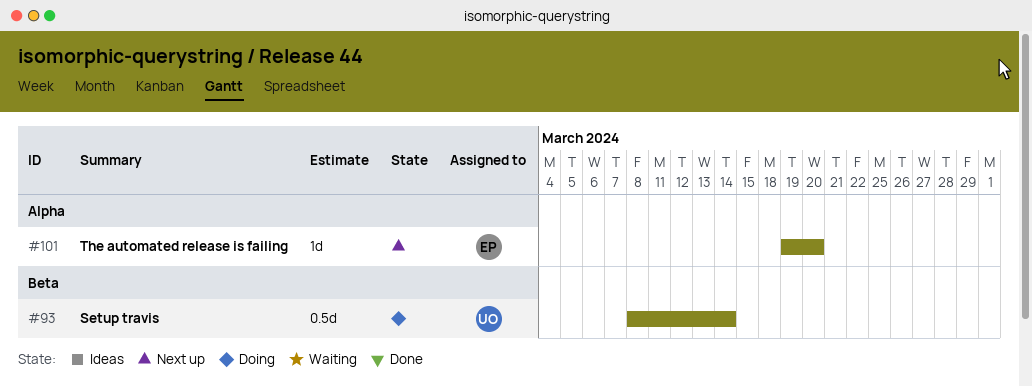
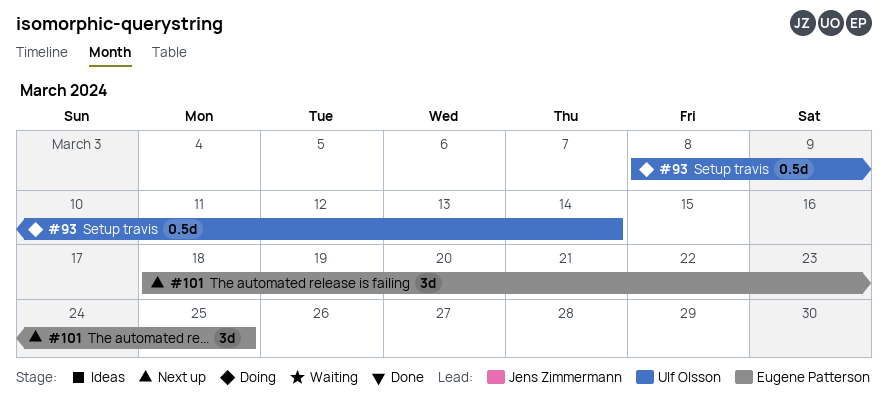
#101, estimate: 1d -> 3d
#101, start: Mar 19 -> Mar 18
#101, due: Mar 20 -> Mar 25

